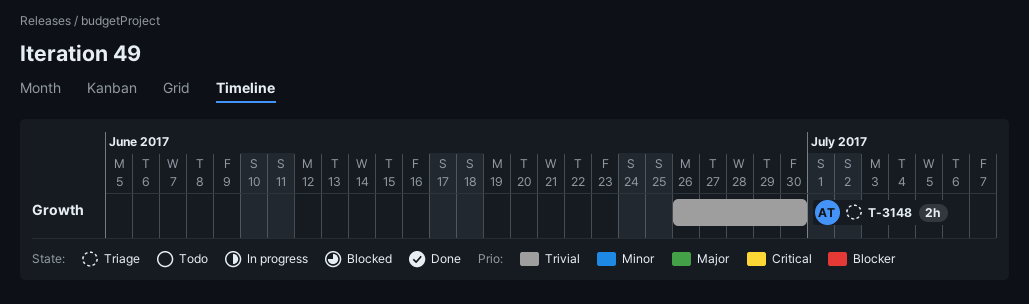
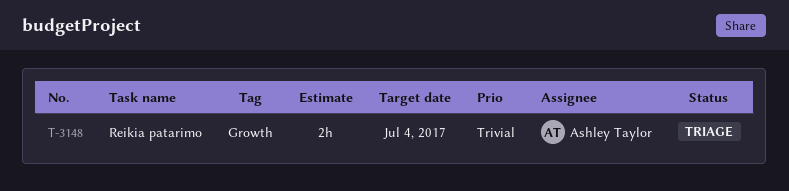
T-3148, due: Jun 30 -> Jul 4

